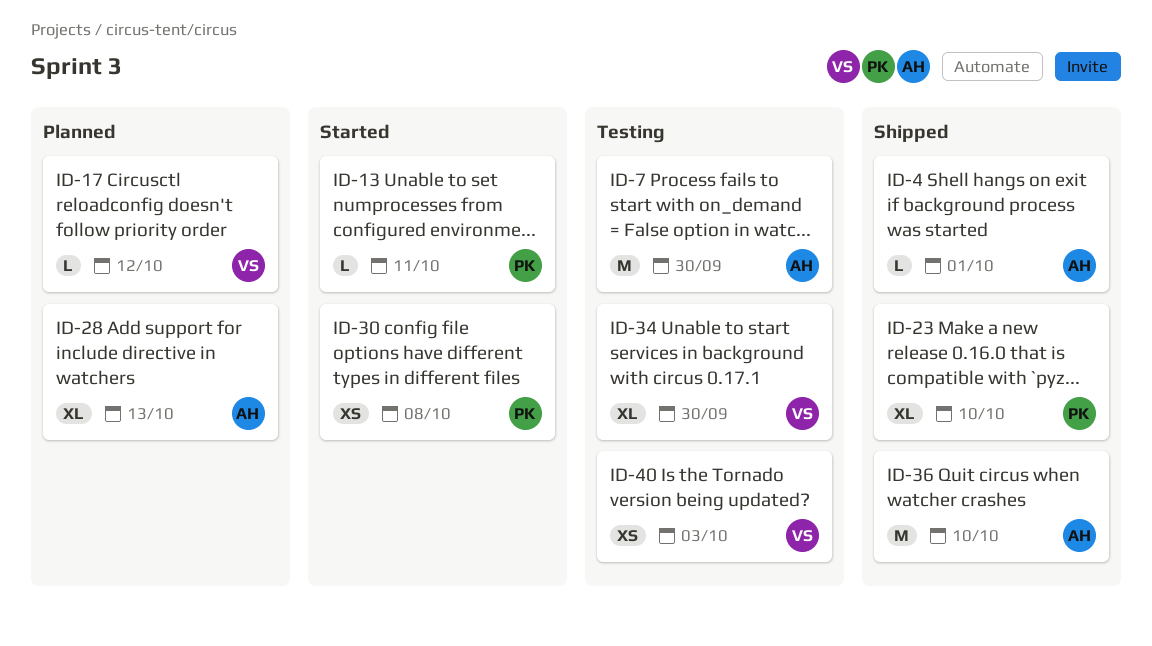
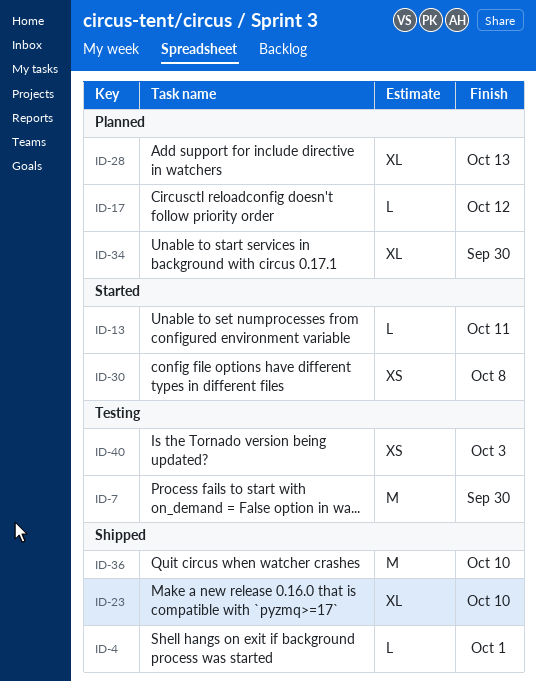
ID-34, status: Testing -> Planned

